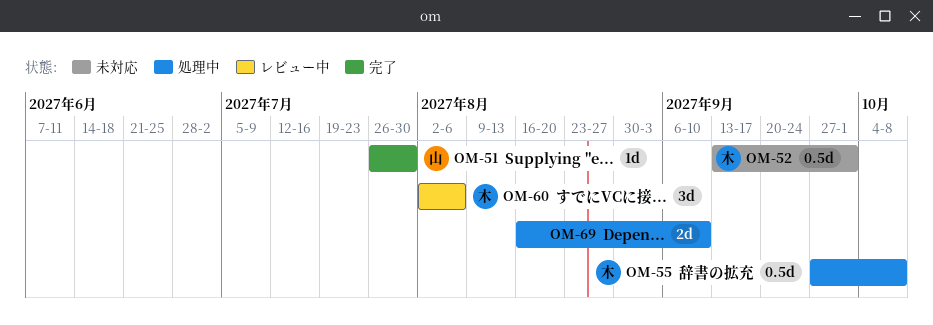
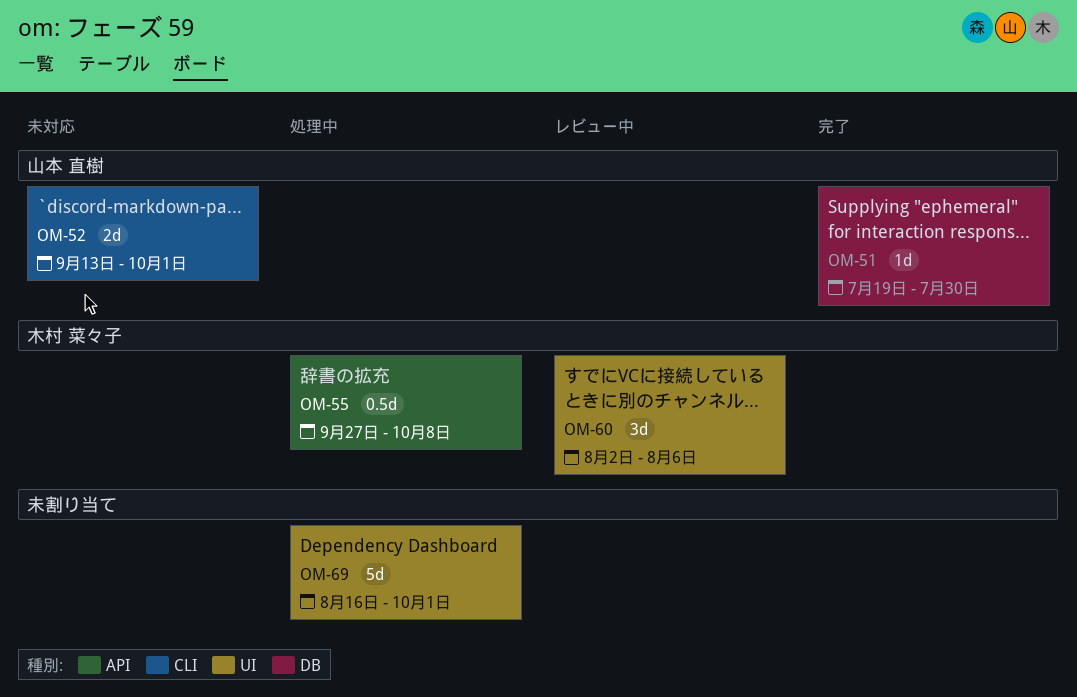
OM-51, start: Jul 26 -> Jul 19
OM-52, owner: 木村 菜々子 -> 山本 直樹
OM-52, estimate: 0.5d -> 2d
OM-69, estimate: 2d -> 5d
OM-69, due: Sep 10 -> Oct 1

